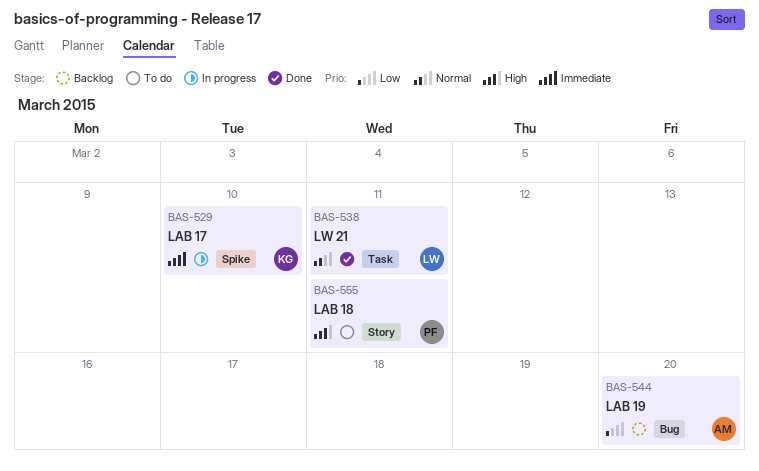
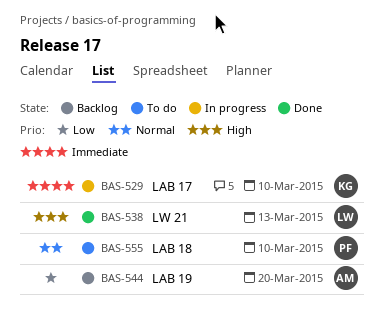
BAS-538, priority: Normal -> High
BAS-538, due: Mar 11 -> Mar 13
BAS-555, priority: High -> Normal
BAS-555, due: Mar 11 -> Mar 10

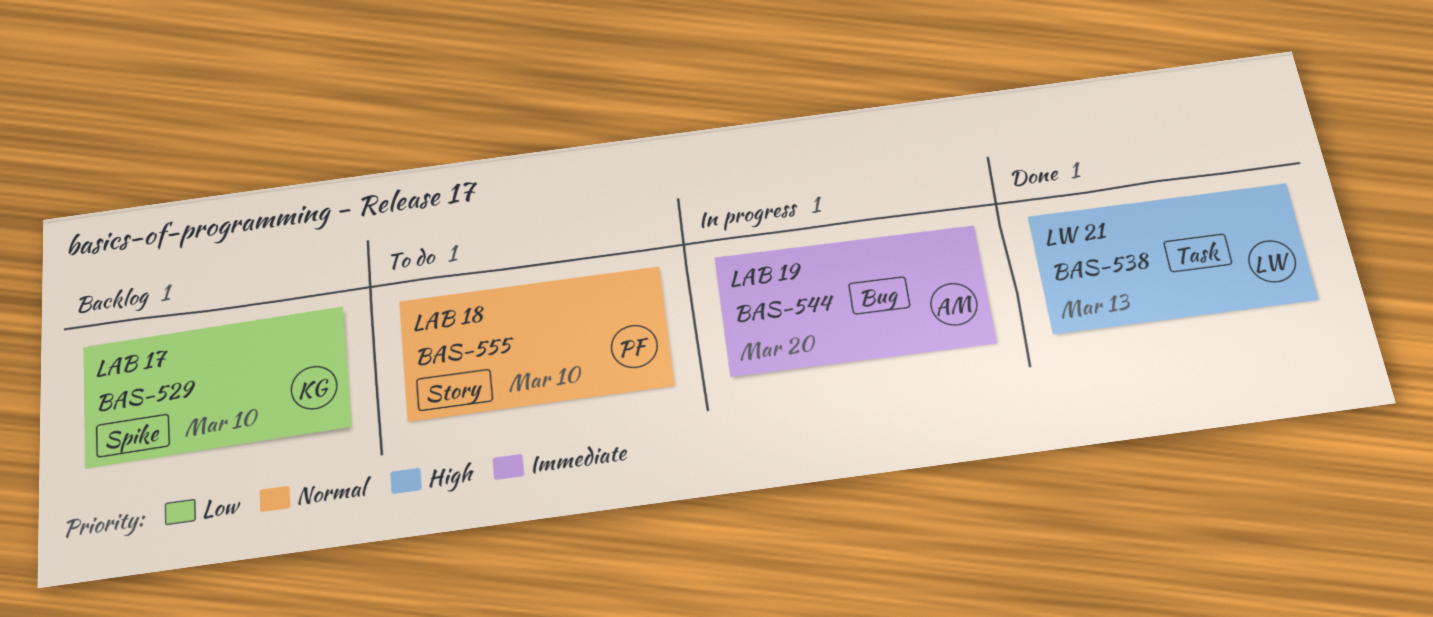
BAS-529, status: In progress -> Backlog
BAS-529, priority: Immediate -> Low
BAS-544, status: Backlog -> In progress
BAS-544, priority: Low -> Immediate

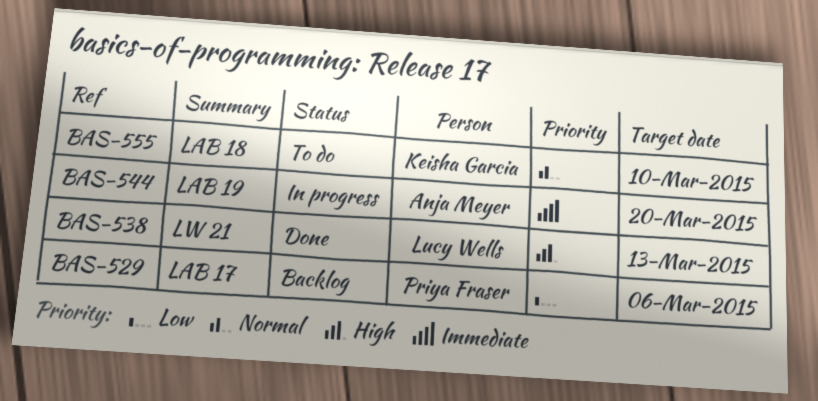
BAS-529, owner: Keisha Garcia -> Priya Fraser
BAS-529, due: Mar 10 -> Mar 6
BAS-555, owner: Priya Fraser -> Keisha Garcia

